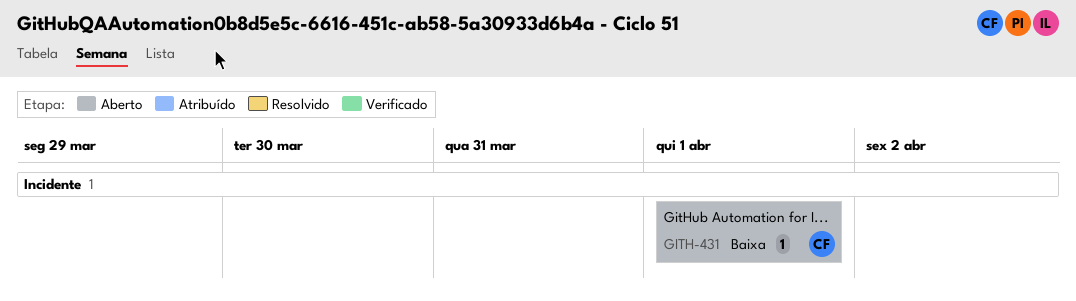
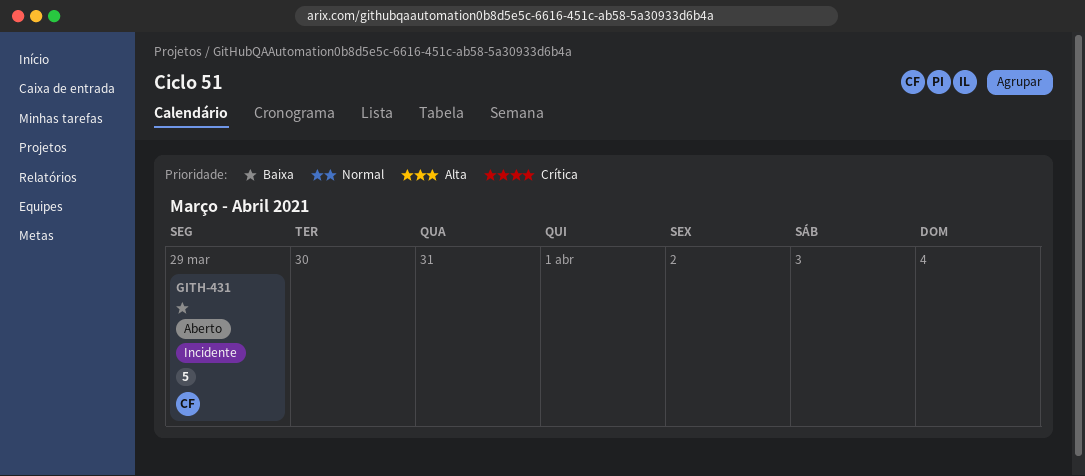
GITH-431, estimate: 1 -> 5
GITH-431, due: Apr 1 -> Mar 29

